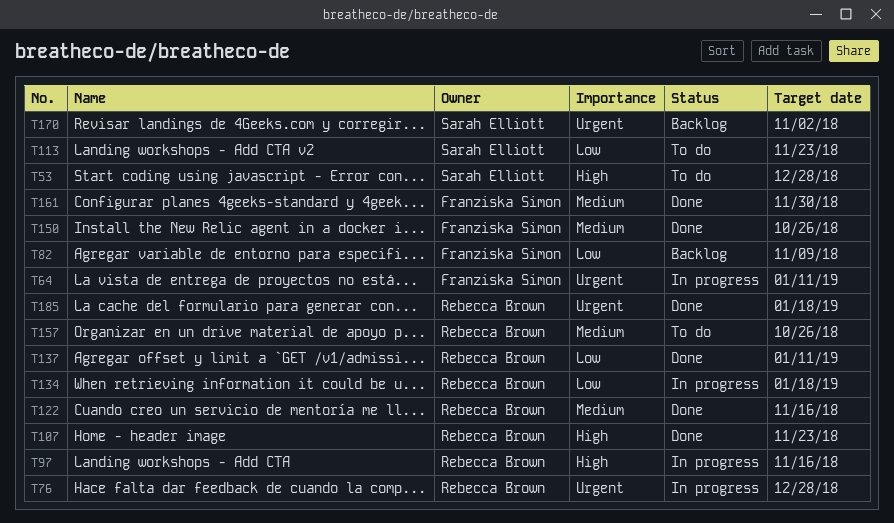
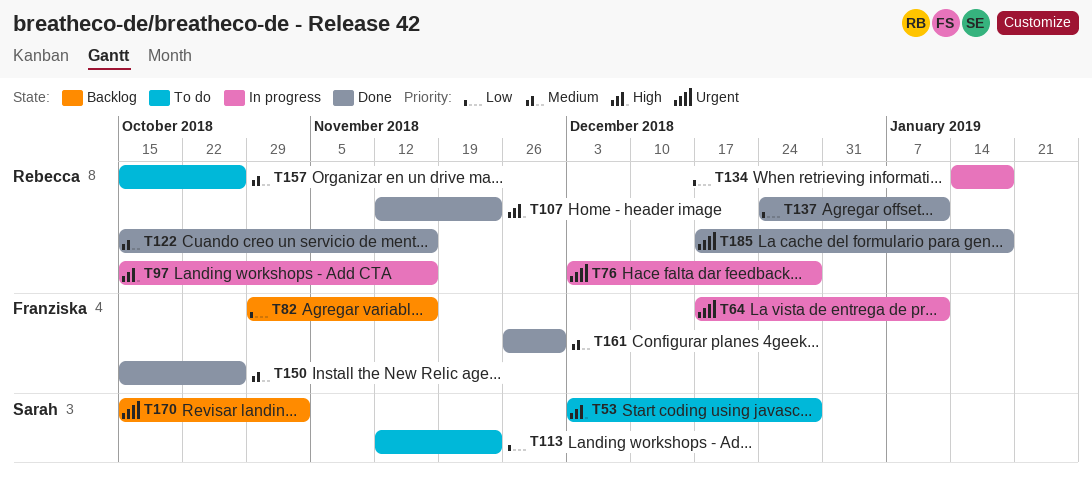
T82, due: Nov 9 -> Nov 16

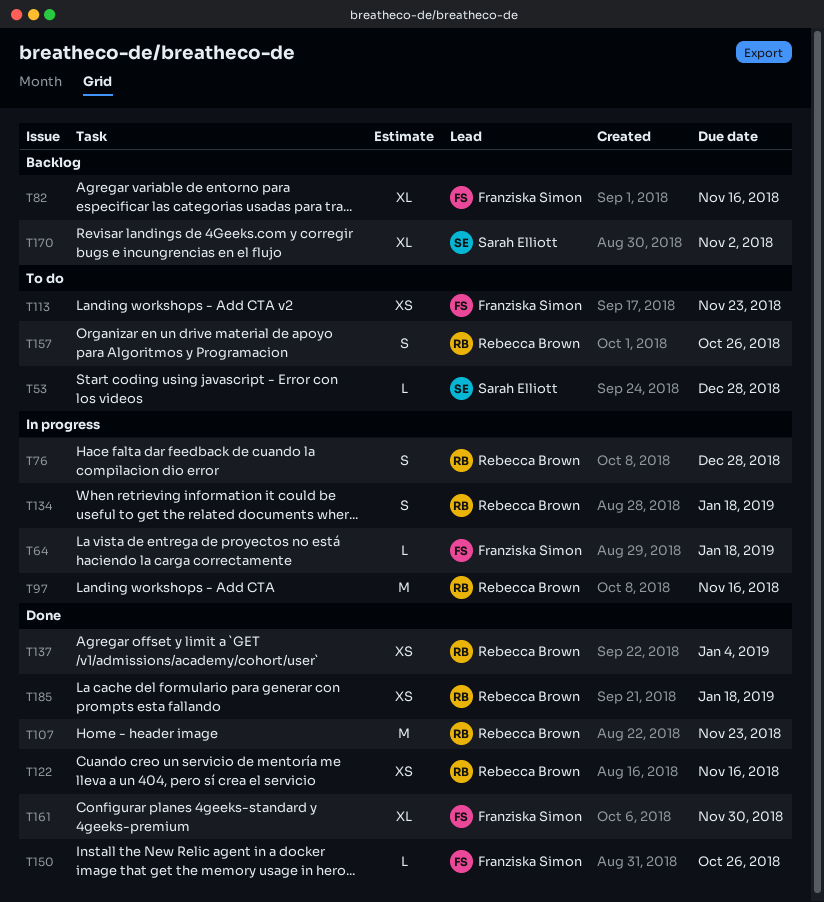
T64, due: Jan 11 -> Jan 18
T113, owner: Sarah Elliott -> Franziska Simon
T137, due: Jan 11 -> Jan 4

